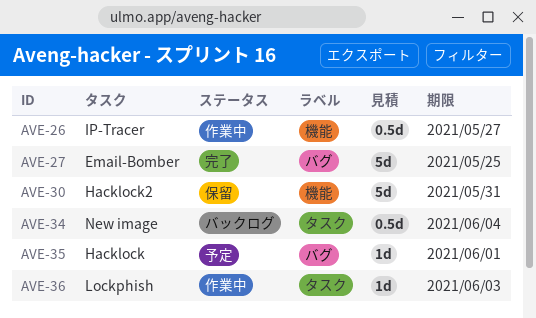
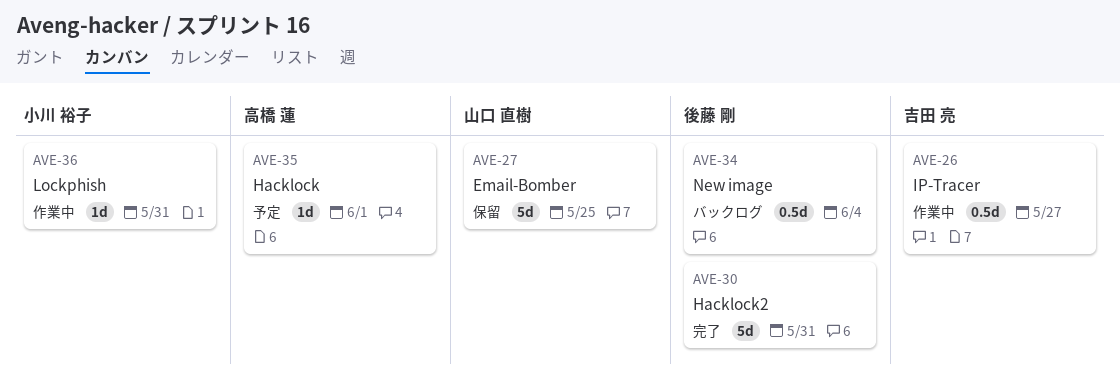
AVE-27, status: 完了 -> 保留
AVE-30, status: 保留 -> 完了
AVE-36, due: Jun 3 -> May 31

